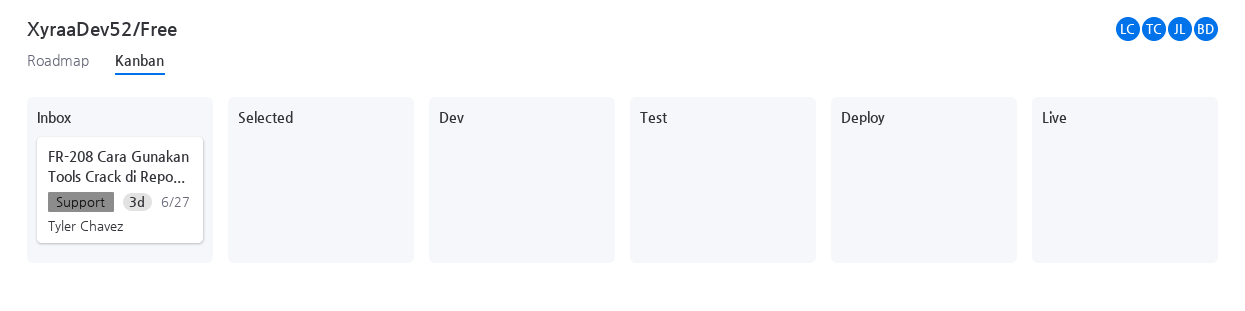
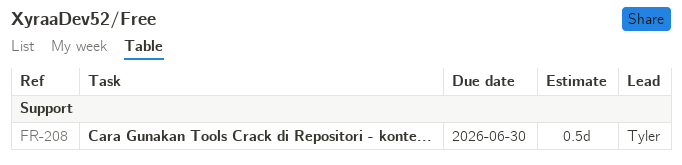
FR-208, estimate: 3d -> 0.5d
FR-208, due: Jun 27 -> Jun 30

